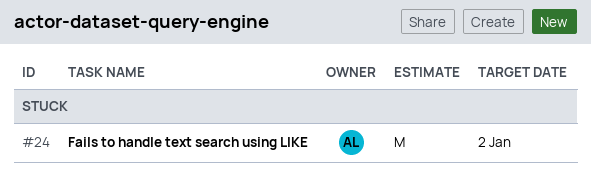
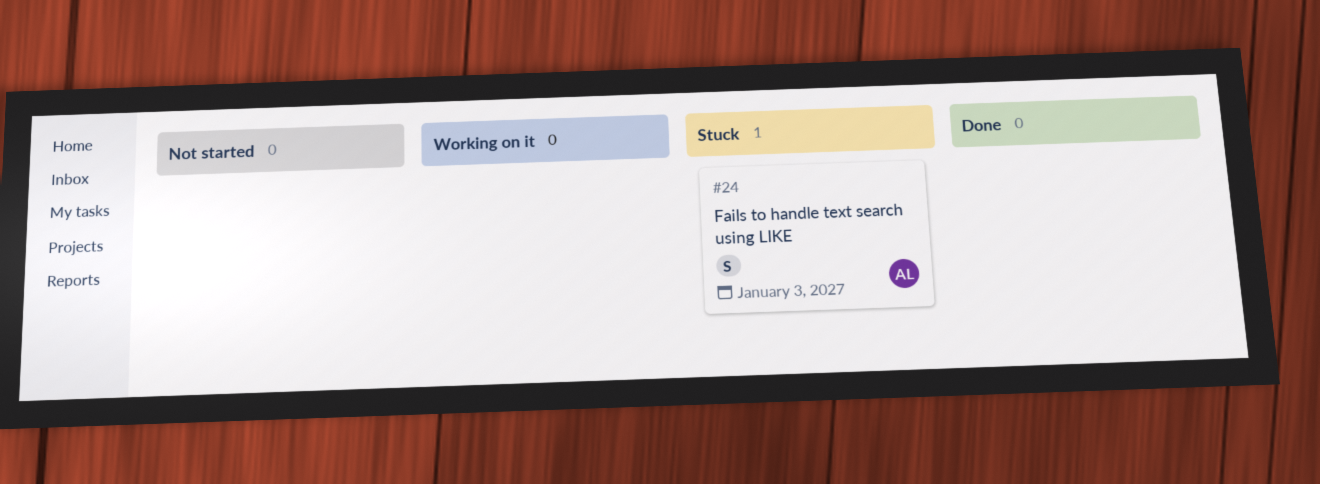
#24, estimate: M -> S
#24, due: Jan 2 -> Jan 3

